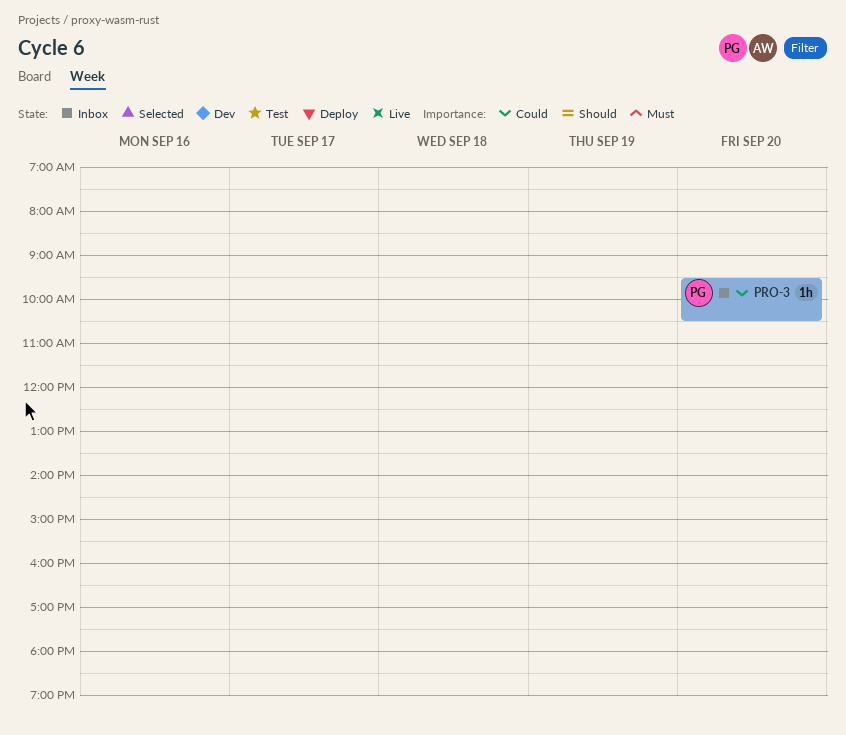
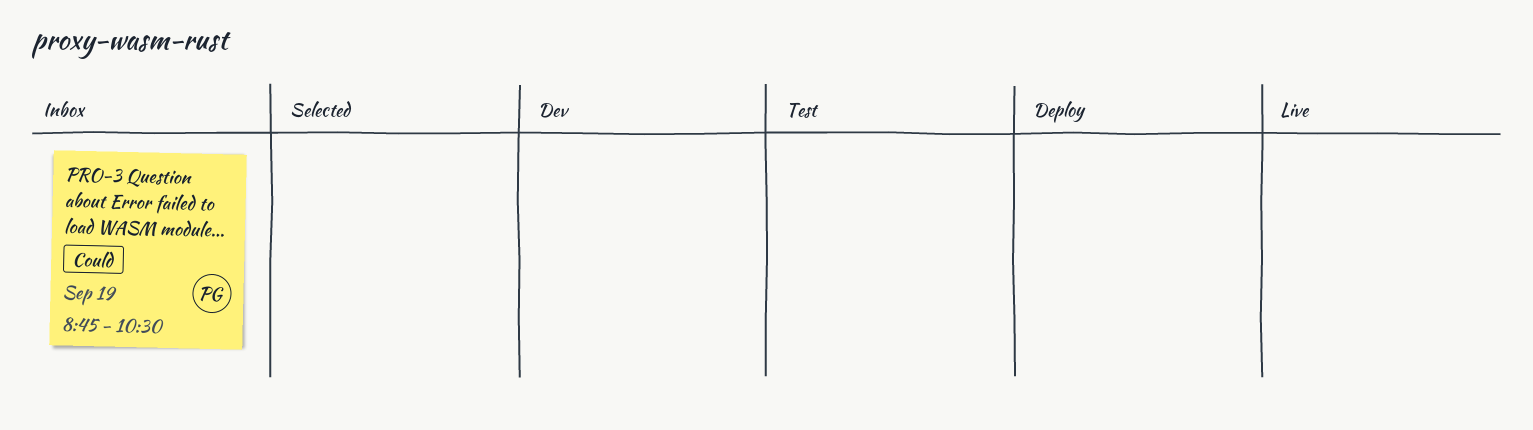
PRO-3, day: Sep 20 -> Sep 19
PRO-3, begins: 09:30 -> 08:45

